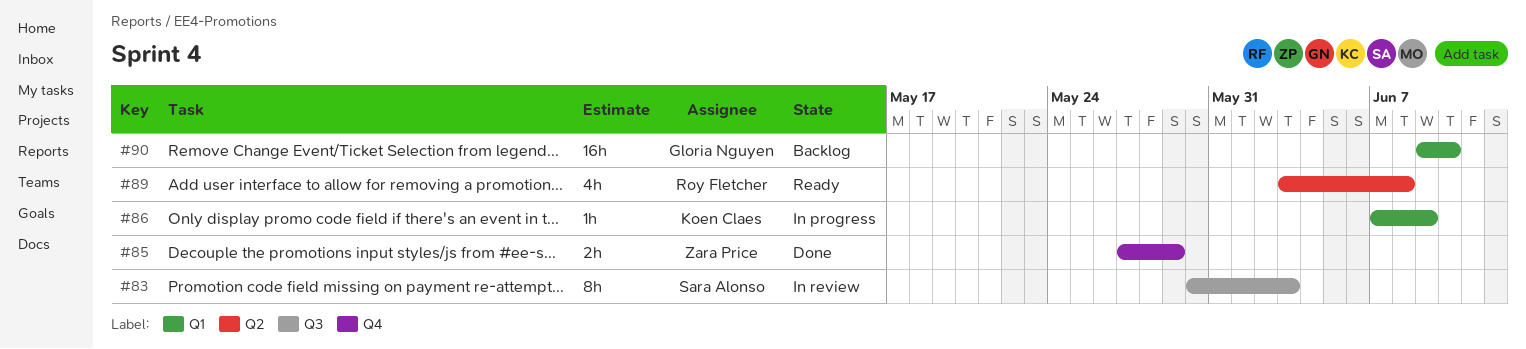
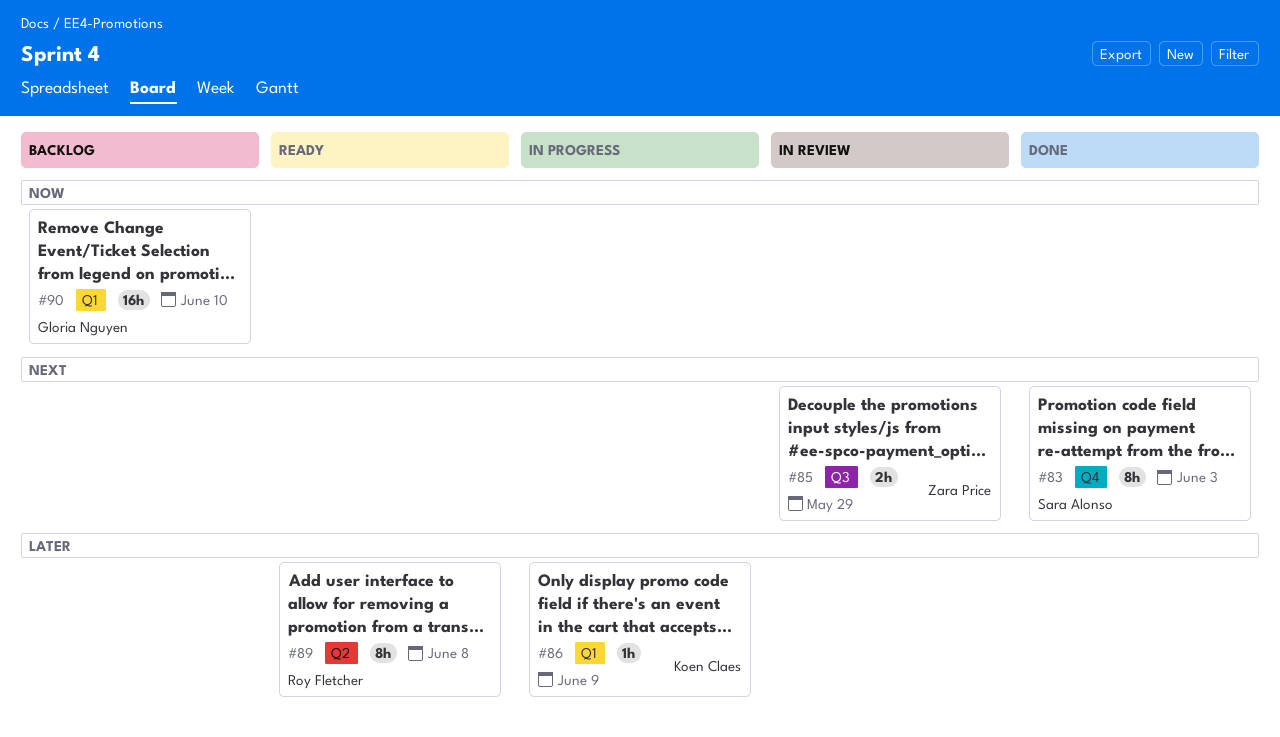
#83, status: In review -> Done
#83, label: Q3 -> Q4
#85, status: Done -> In review
#85, label: Q4 -> Q3
#89, estimate: 4h -> 8h

